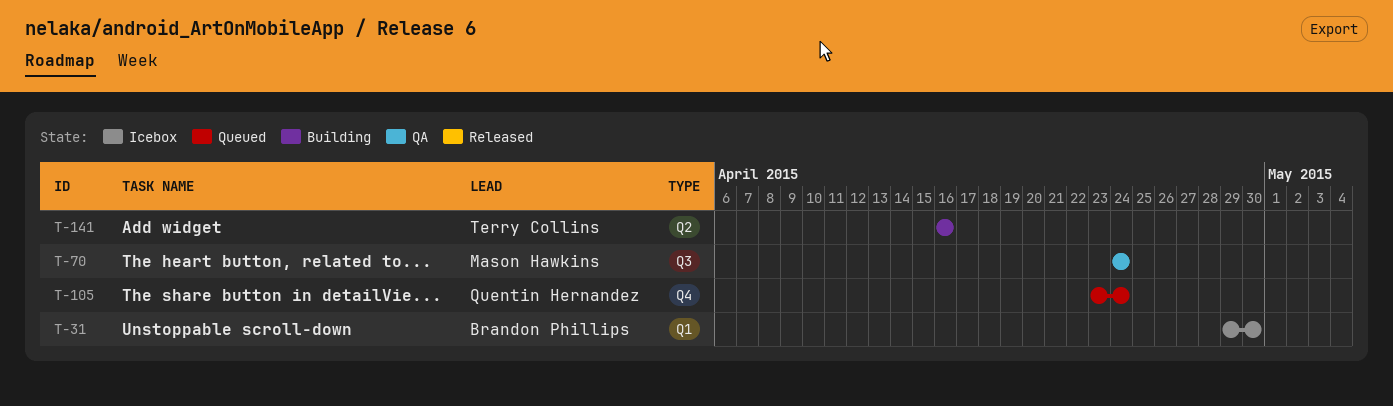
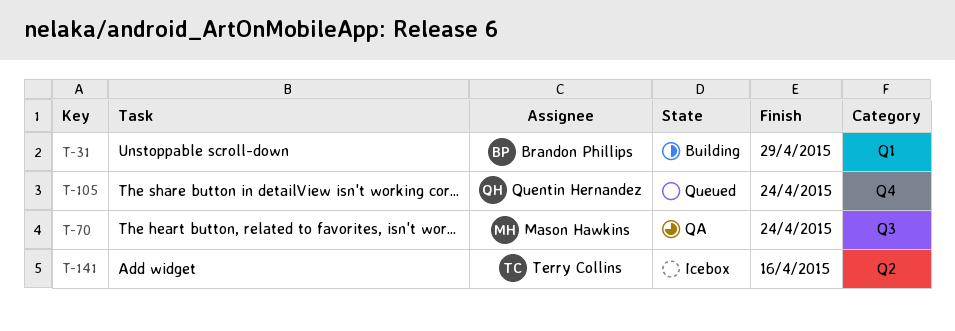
T-31, status: Icebox -> Building
T-31, due: Apr 30 -> Apr 29
T-141, status: Building -> Icebox

